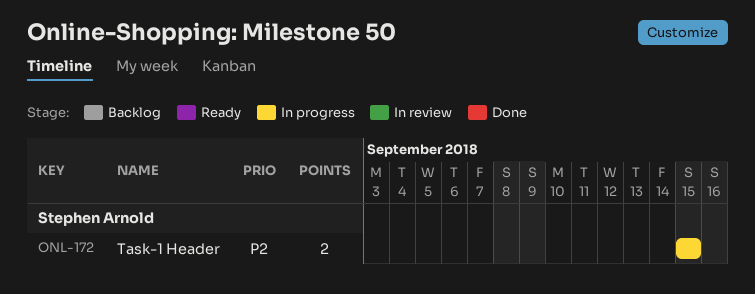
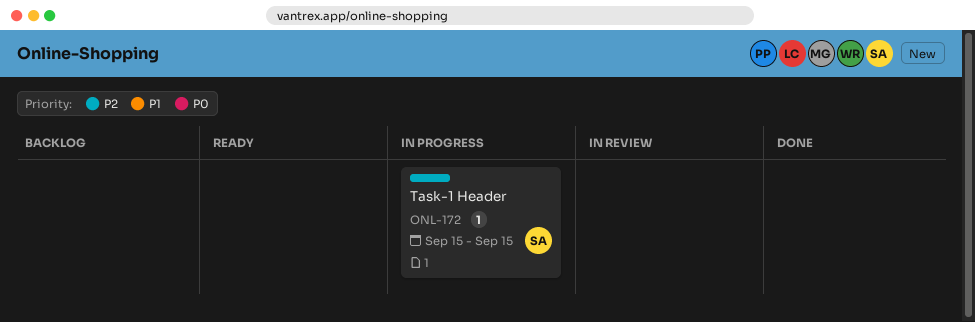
ONL-172, estimate: 2 -> 1

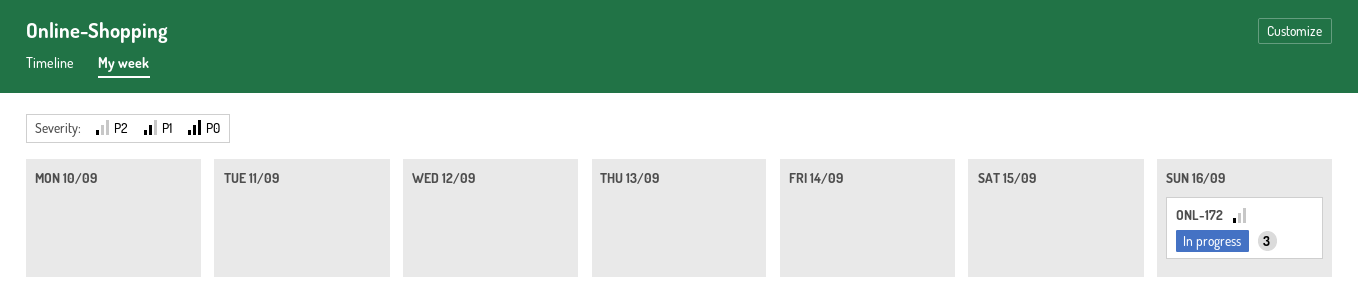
ONL-172, estimate: 1 -> 3
ONL-172, due: Sep 15 -> Sep 16

